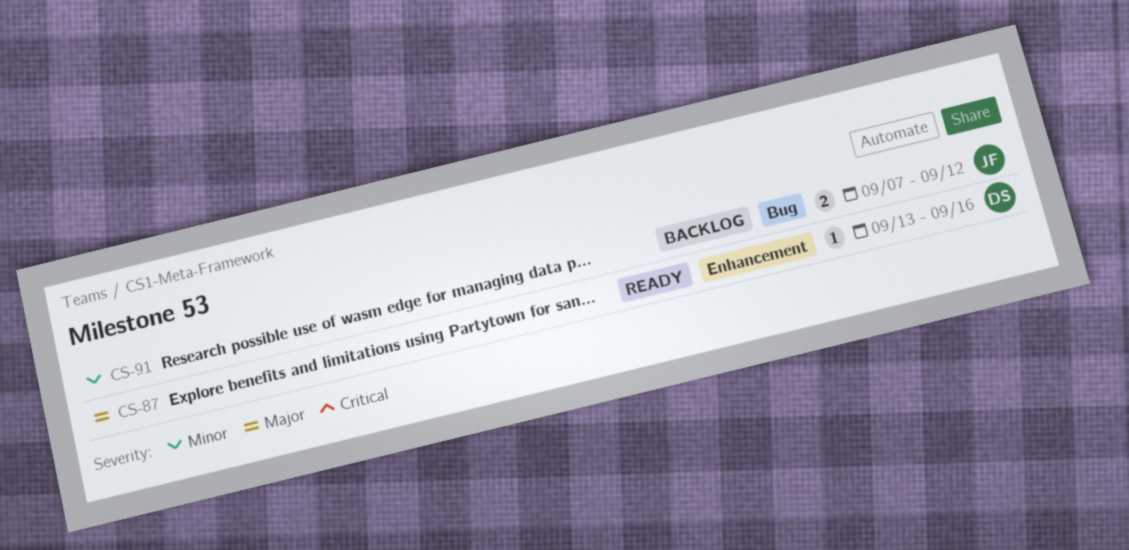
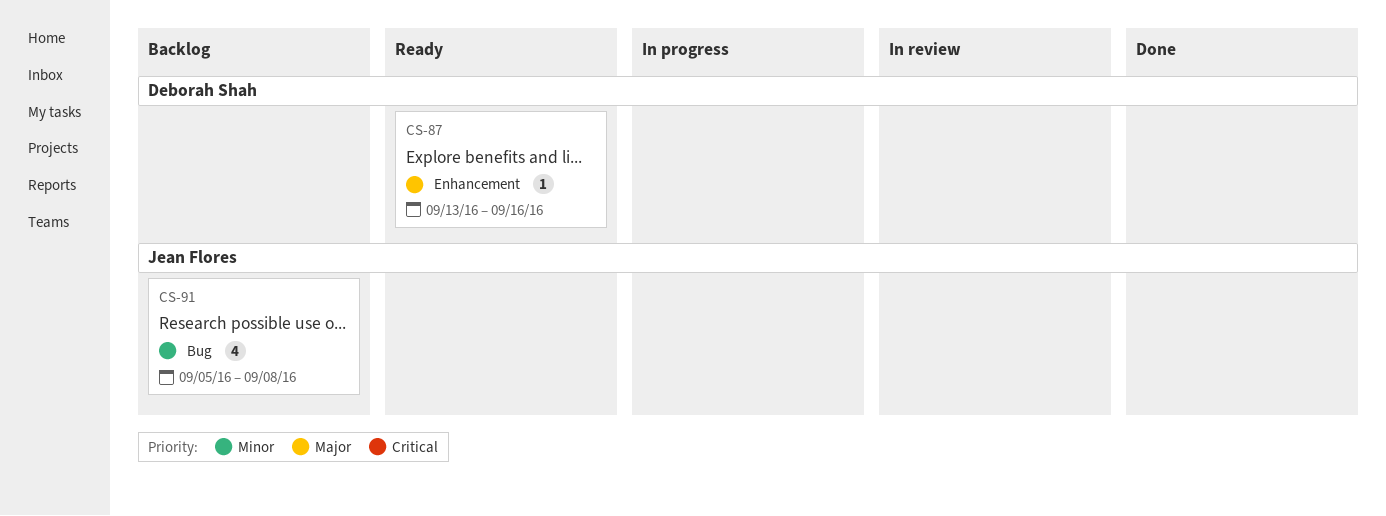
CS-91, estimate: 2 -> 4
CS-91, start: Sep 7 -> Sep 5
CS-91, due: Sep 12 -> Sep 8

